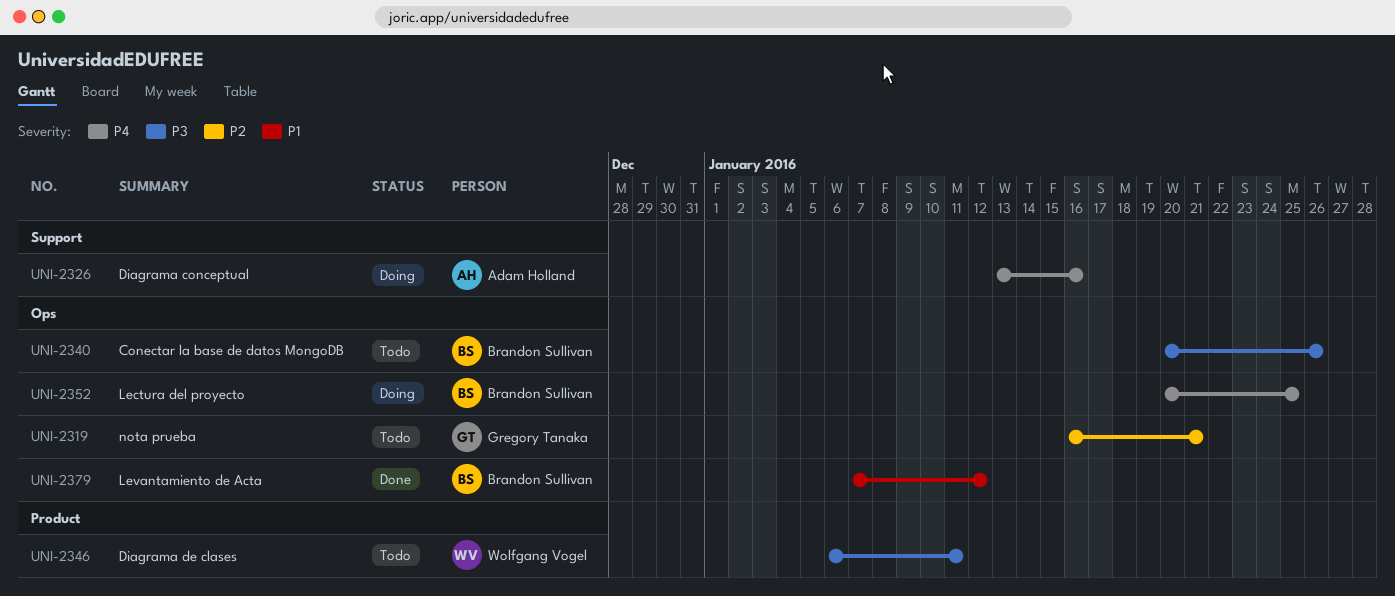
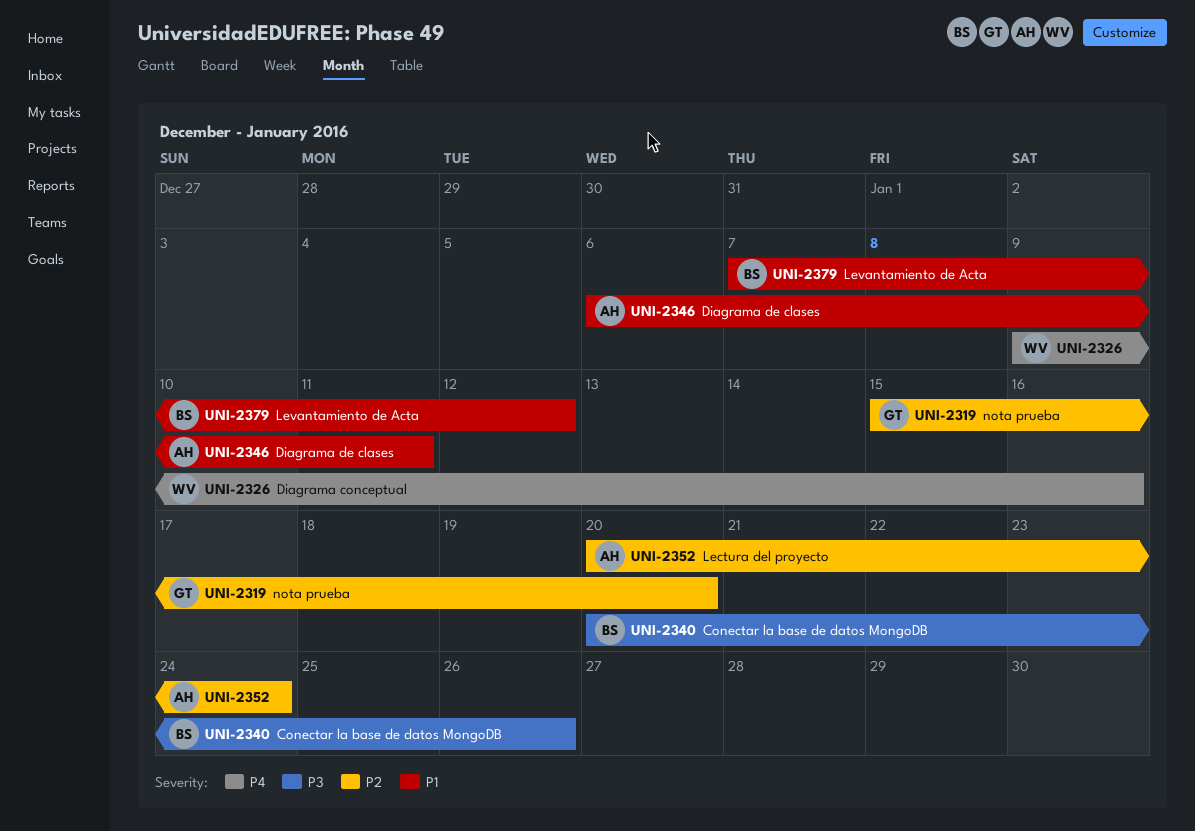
UNI-2319, start: Jan 16 -> Jan 15
UNI-2319, due: Jan 21 -> Jan 20
UNI-2326, owner: Adam Holland -> Wolfgang Vogel
UNI-2326, start: Jan 13 -> Jan 9
UNI-2346, owner: Wolfgang Vogel -> Adam Holland
UNI-2346, priority: P3 -> P1
UNI-2352, owner: Brandon Sullivan -> Adam Holland
UNI-2352, priority: P4 -> P2
UNI-2352, due: Jan 25 -> Jan 24

